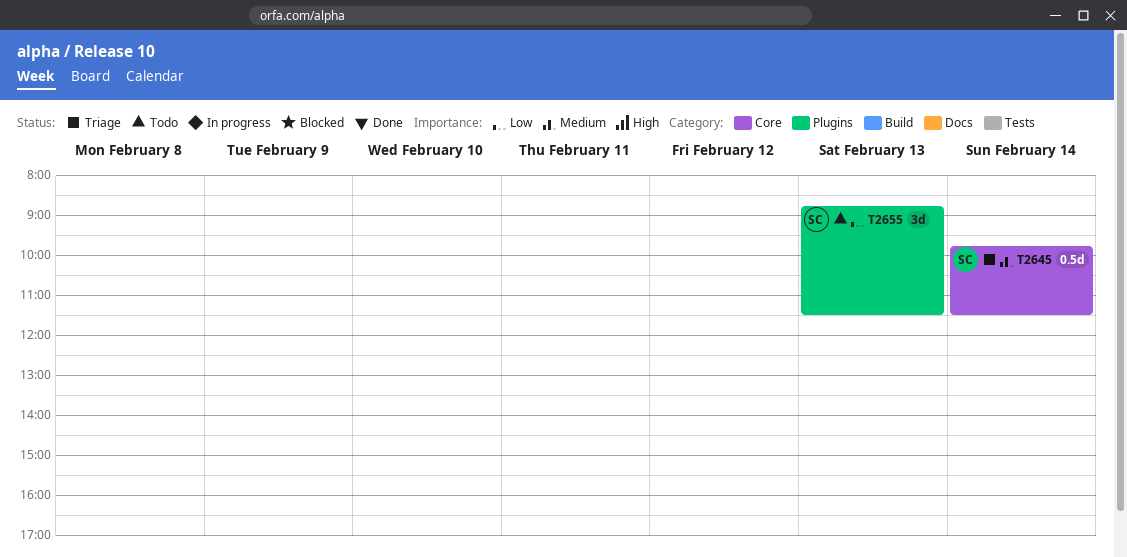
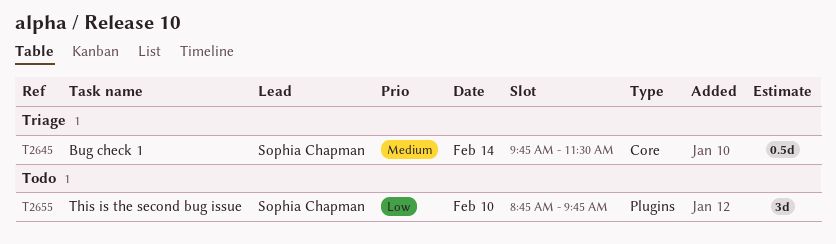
T2655, day: Feb 13 -> Feb 10
T2655, ends: 11:30 -> 09:45

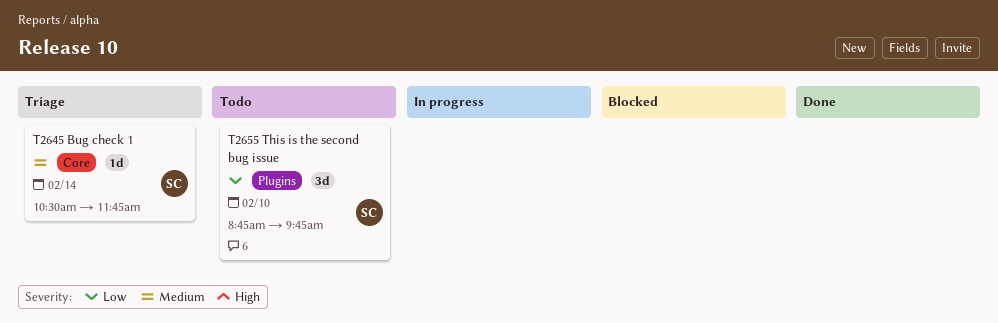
T2645, estimate: 0.5d -> 1d
T2645, begins: 09:45 -> 10:30
T2645, ends: 11:30 -> 11:45

